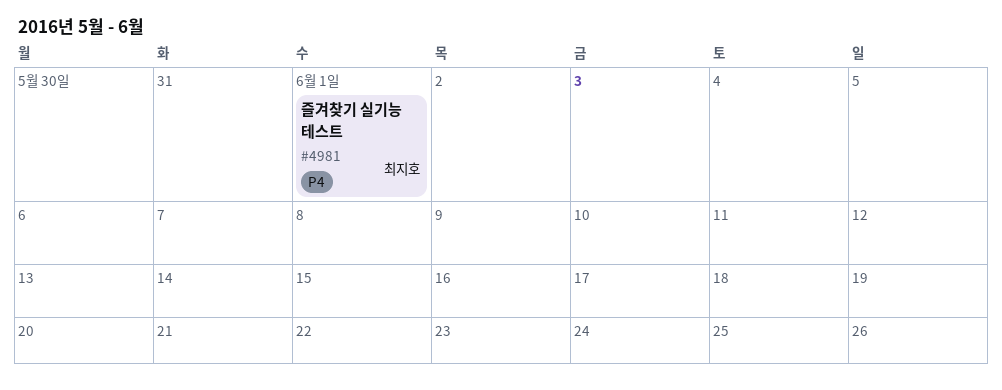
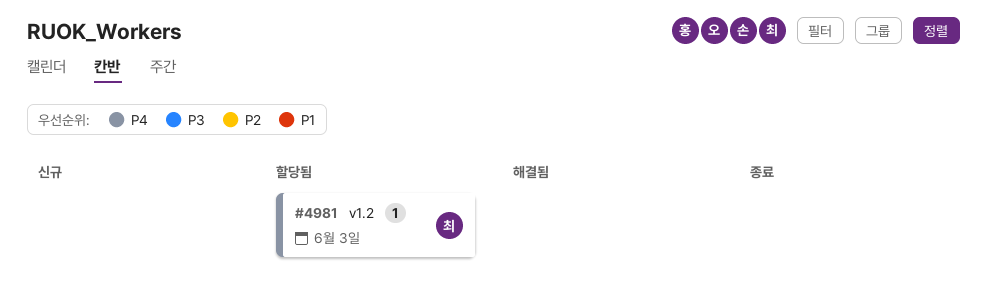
#4981, due: Jun 1 -> Jun 3

